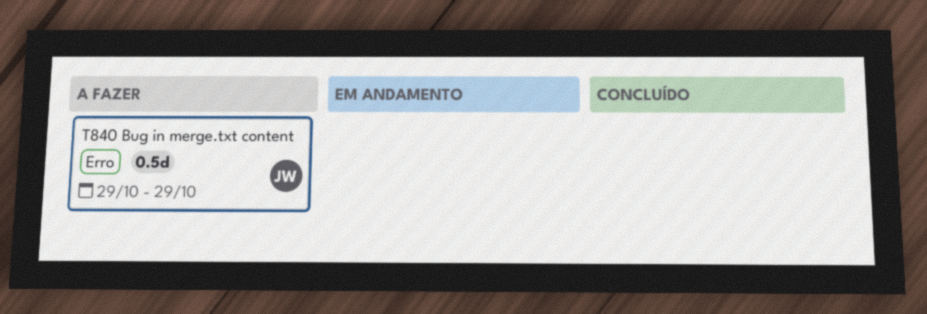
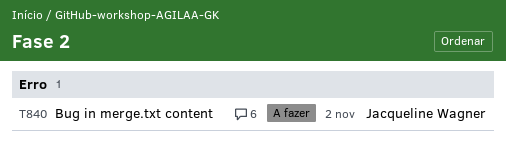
T840, due: Oct 29 -> Nov 2

